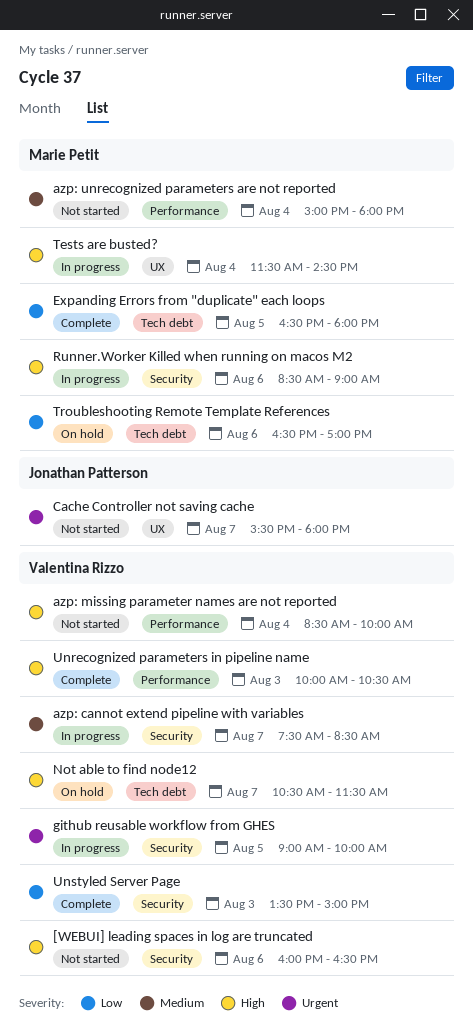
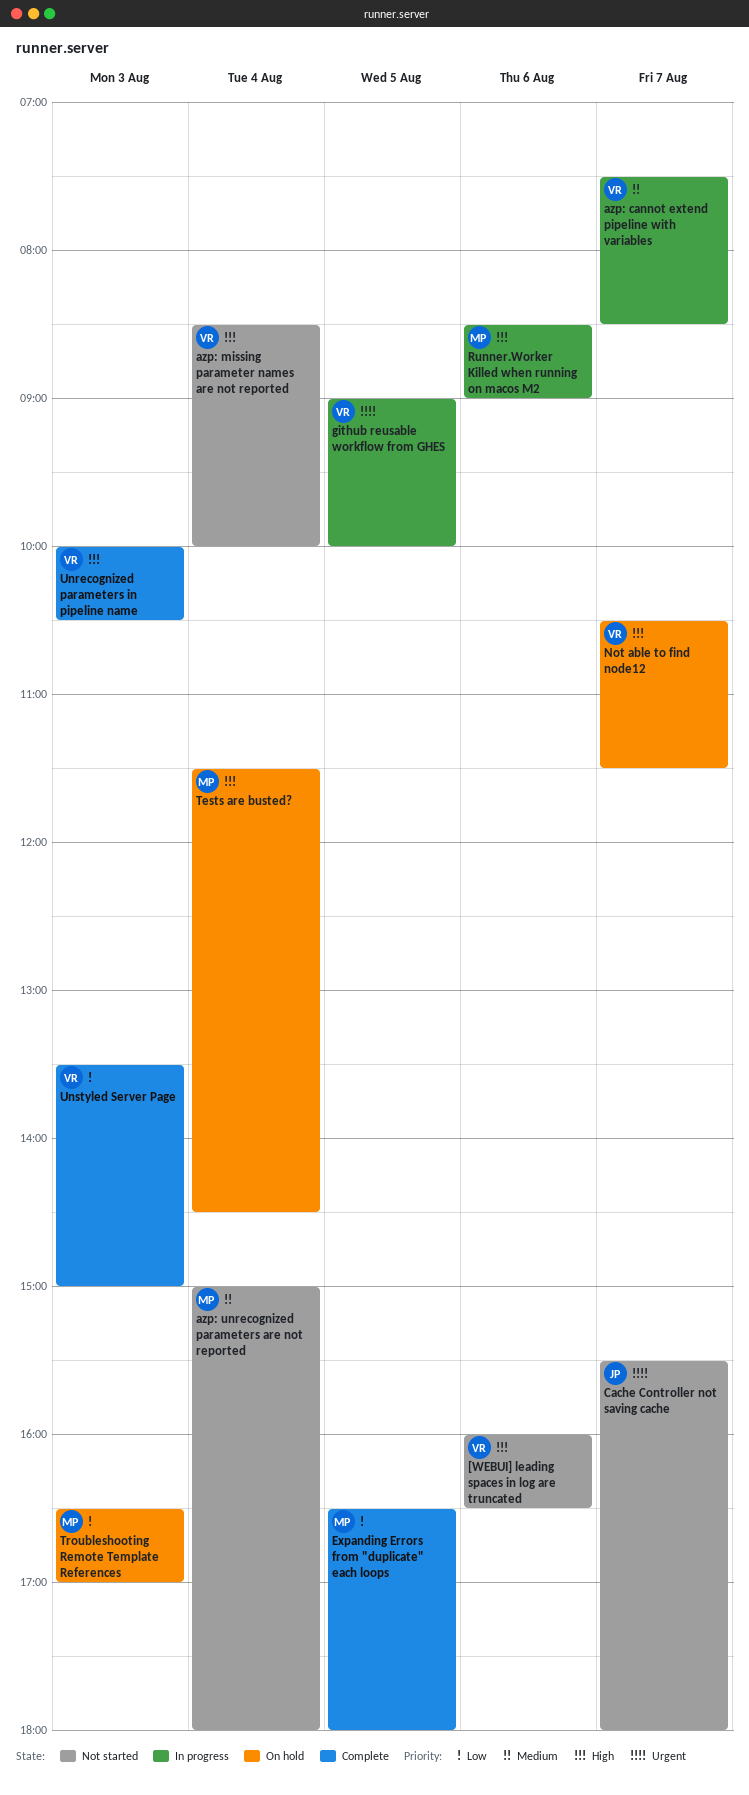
Tests are busted?, status: In progress -> On hold
Troubleshooting Remote Template References, day: Aug 6 -> Aug 3

